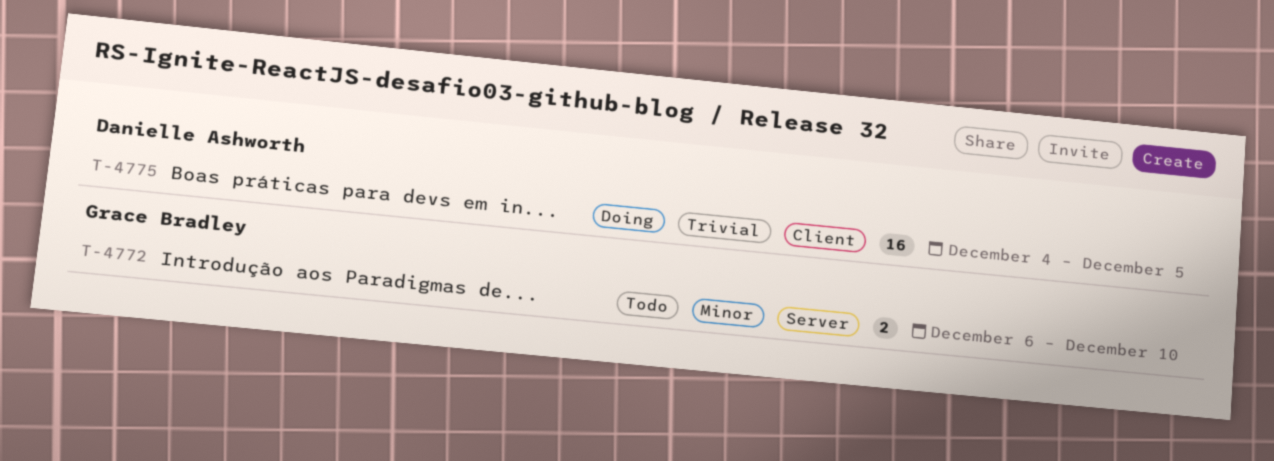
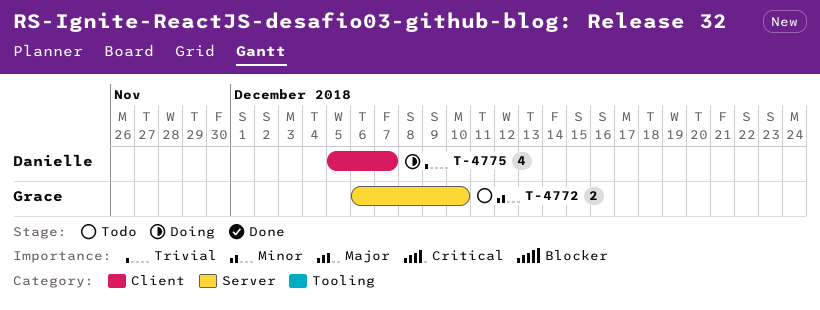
T-4775, estimate: 16 -> 4
T-4775, start: Dec 4 -> Dec 5
T-4775, due: Dec 5 -> Dec 7

